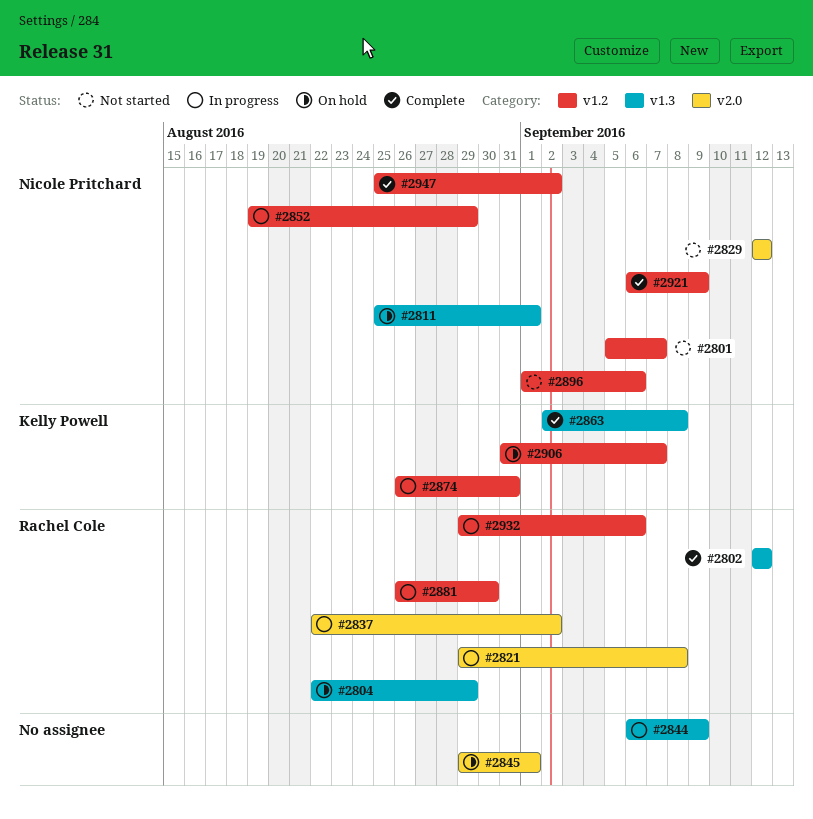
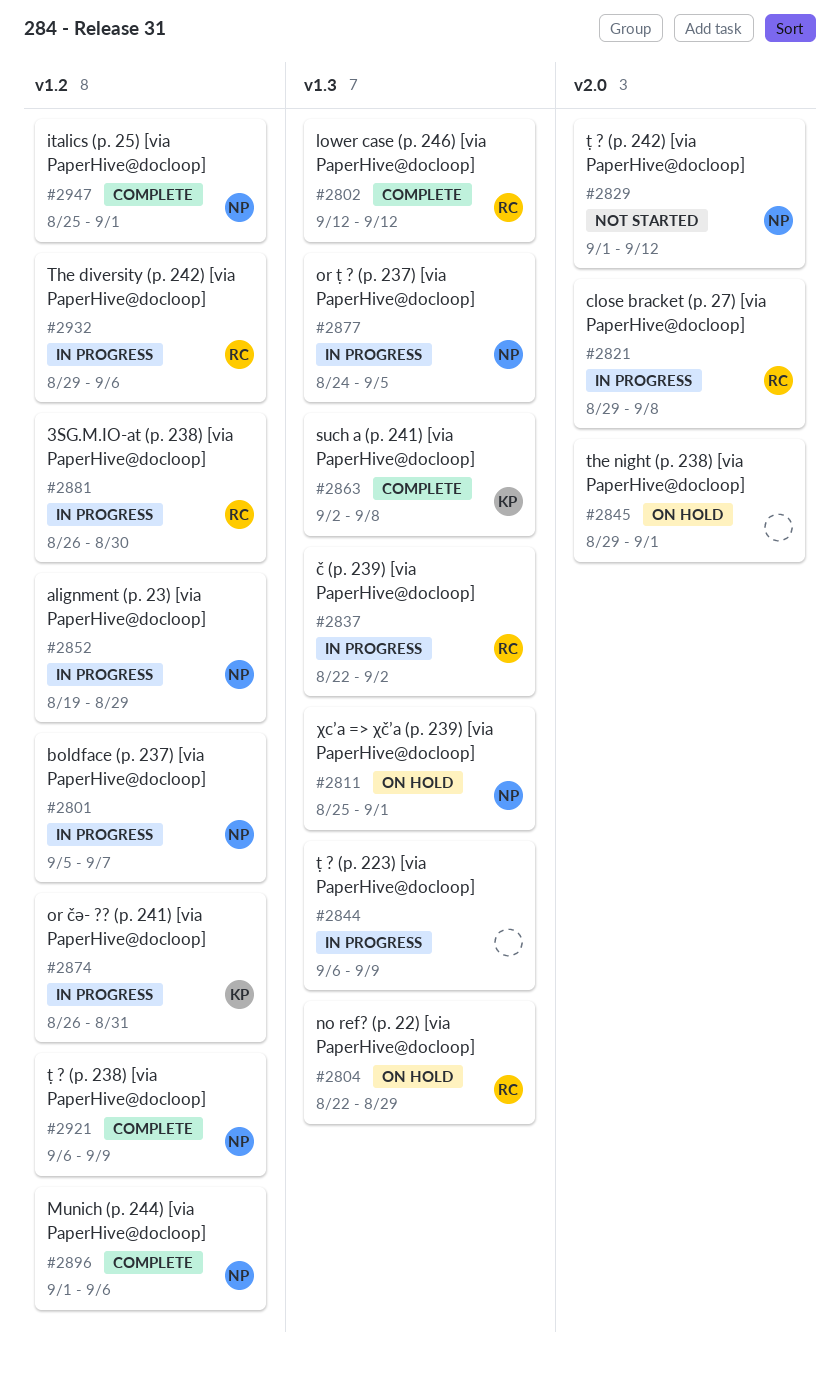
#2801, status: Not started -> In progress
#2829, start: Sep 12 -> Sep 1
#2837, label: v2.0 -> v1.3
#2877: none -> present
#2896, status: Not started -> Complete
#2906: present -> none
#2947, due: Sep 2 -> Sep 1

